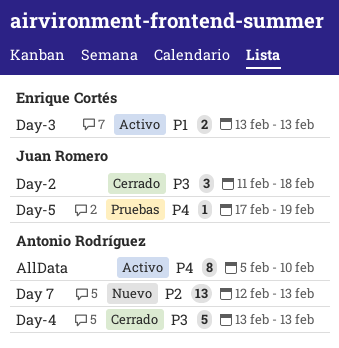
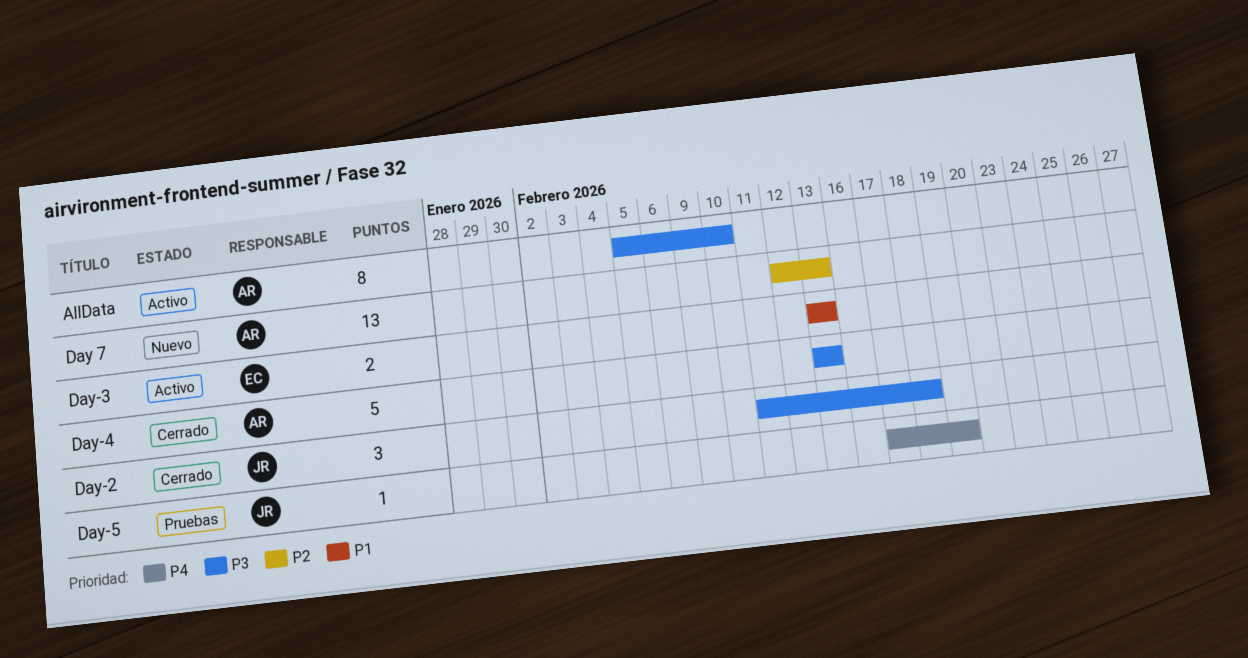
AllData, priority: P4 -> P3

